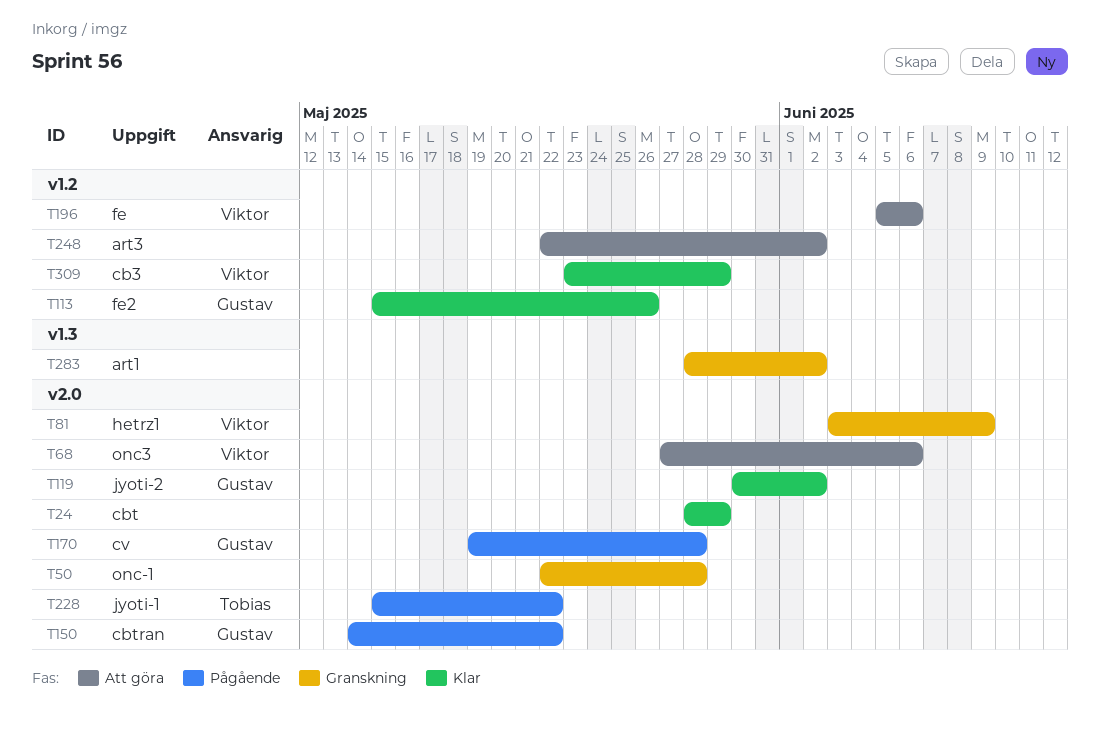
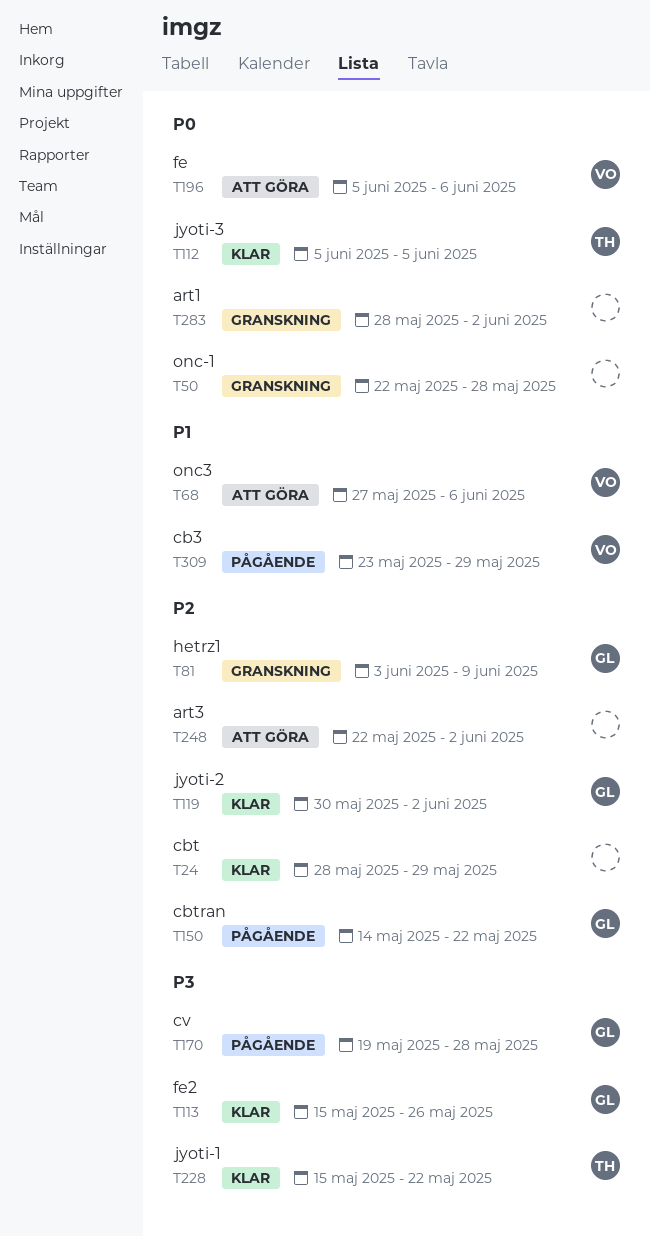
T81, owner: Viktor -> Gustav
T112: none -> present
T228, status: Pågående -> Klar
T309, status: Klar -> Pågående

